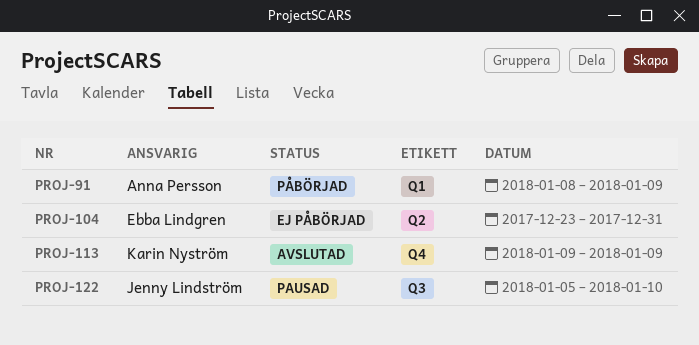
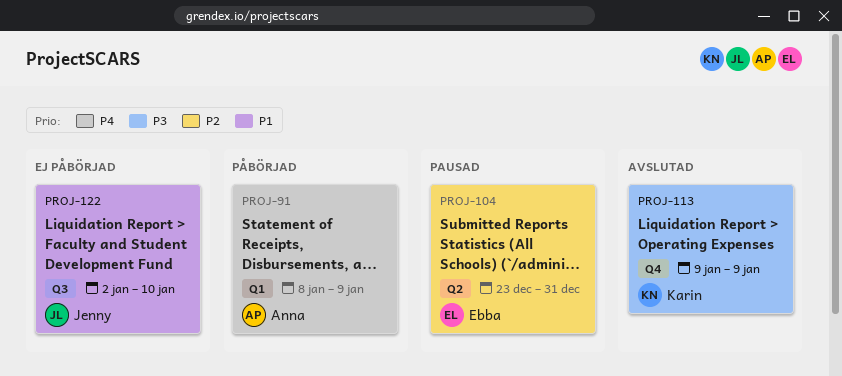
PROJ-104, status: Ej påbörjad -> Pausad
PROJ-122, status: Pausad -> Ej påbörjad
PROJ-122, start: Jan 5 -> Jan 2

